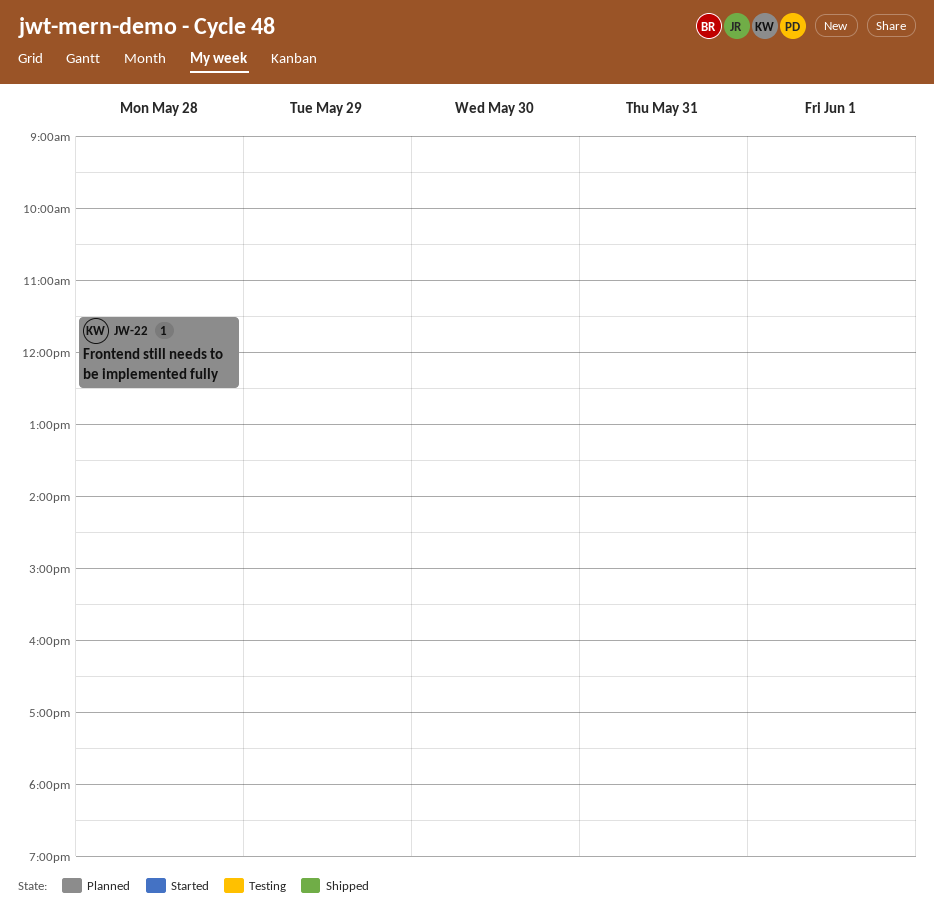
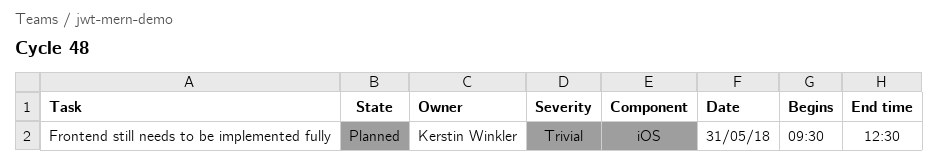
Frontend still needs to be implemented fully, day: May 28 -> May 31
Frontend still needs to be implemented fully, begins: 11:30 -> 09:30

